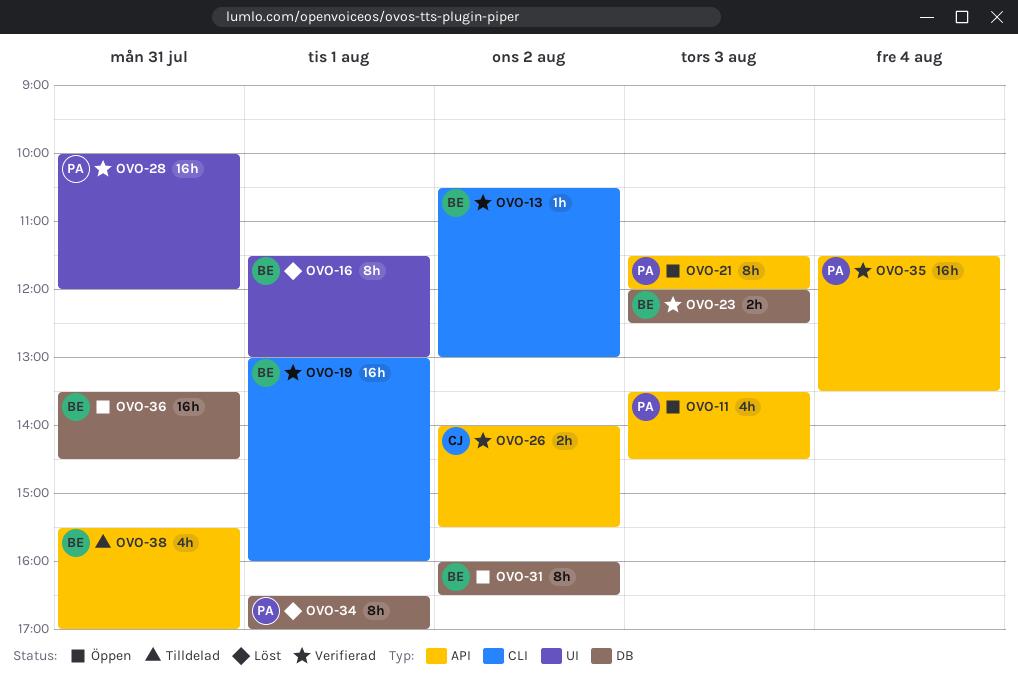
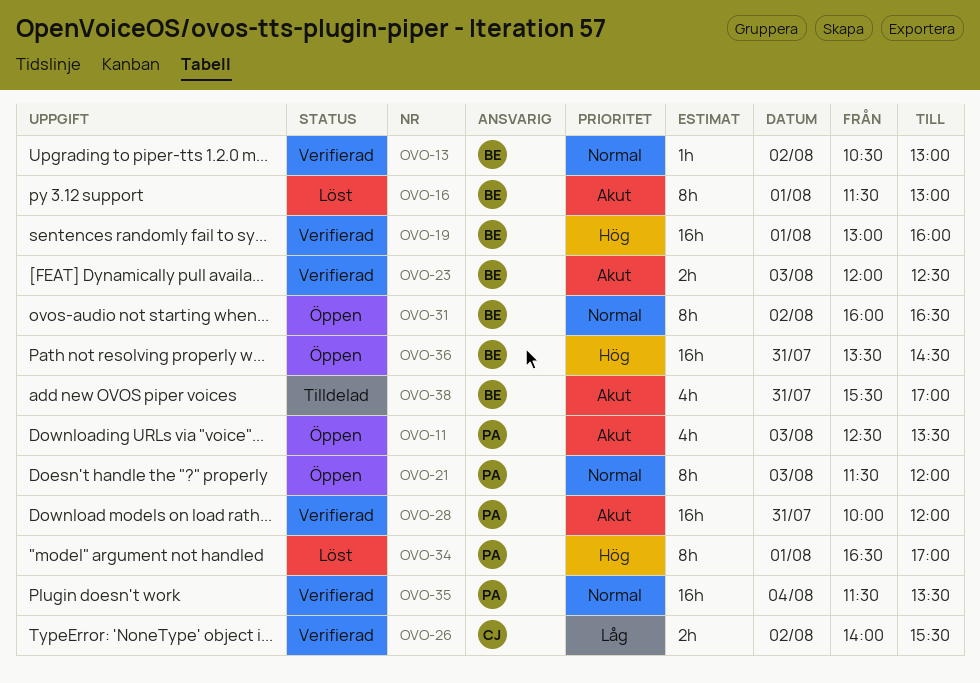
OVO-11, begins: 13:30 -> 12:30
OVO-11, ends: 14:30 -> 13:30

